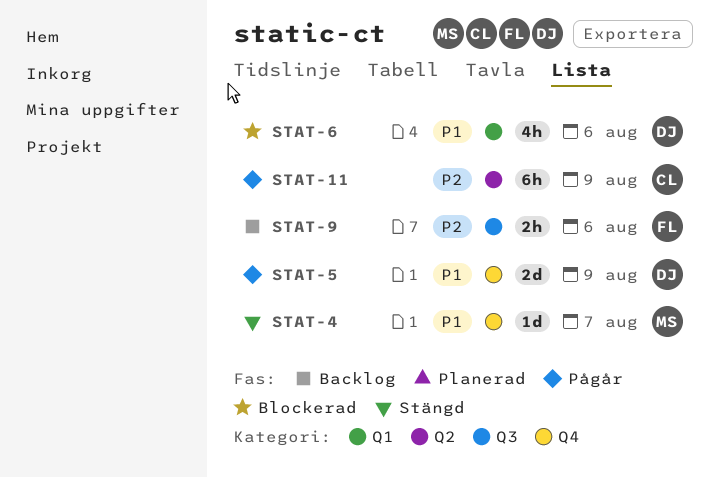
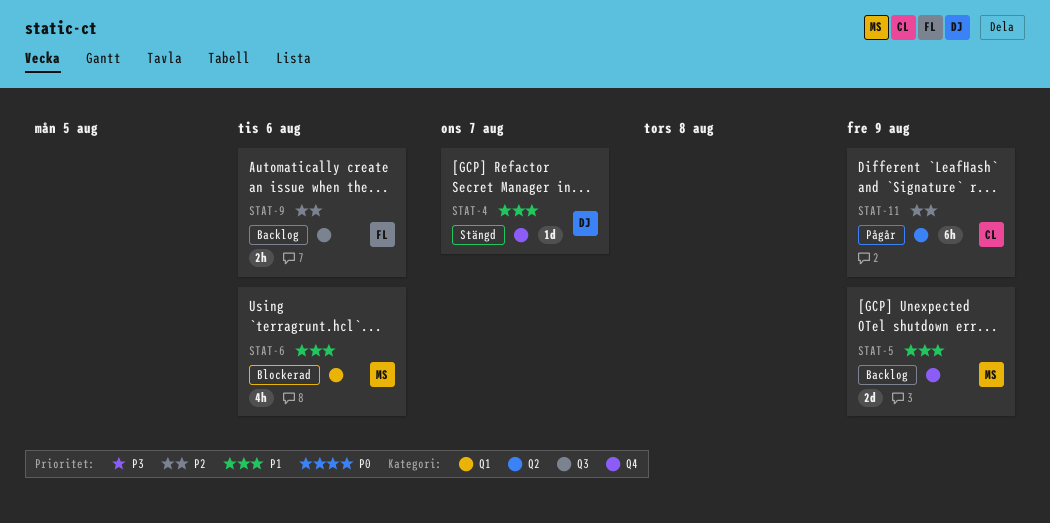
STAT-4, owner: MS -> DJ
STAT-5, status: Pågår -> Backlog
STAT-5, owner: DJ -> MS
STAT-6, owner: DJ -> MS

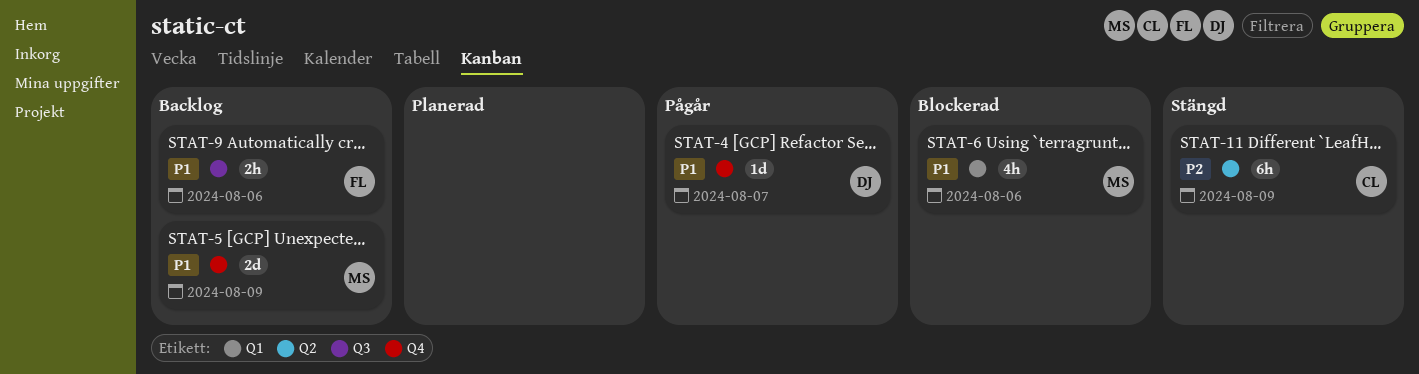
STAT-4, status: Stängd -> Pågår
STAT-9, priority: P2 -> P1
STAT-11, status: Pågår -> Stängd

